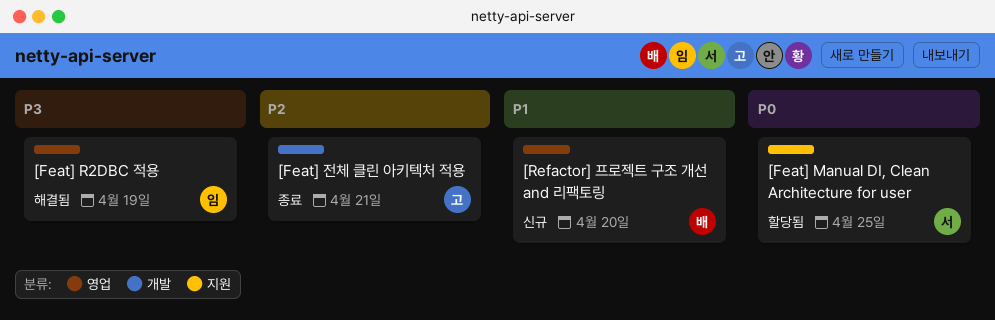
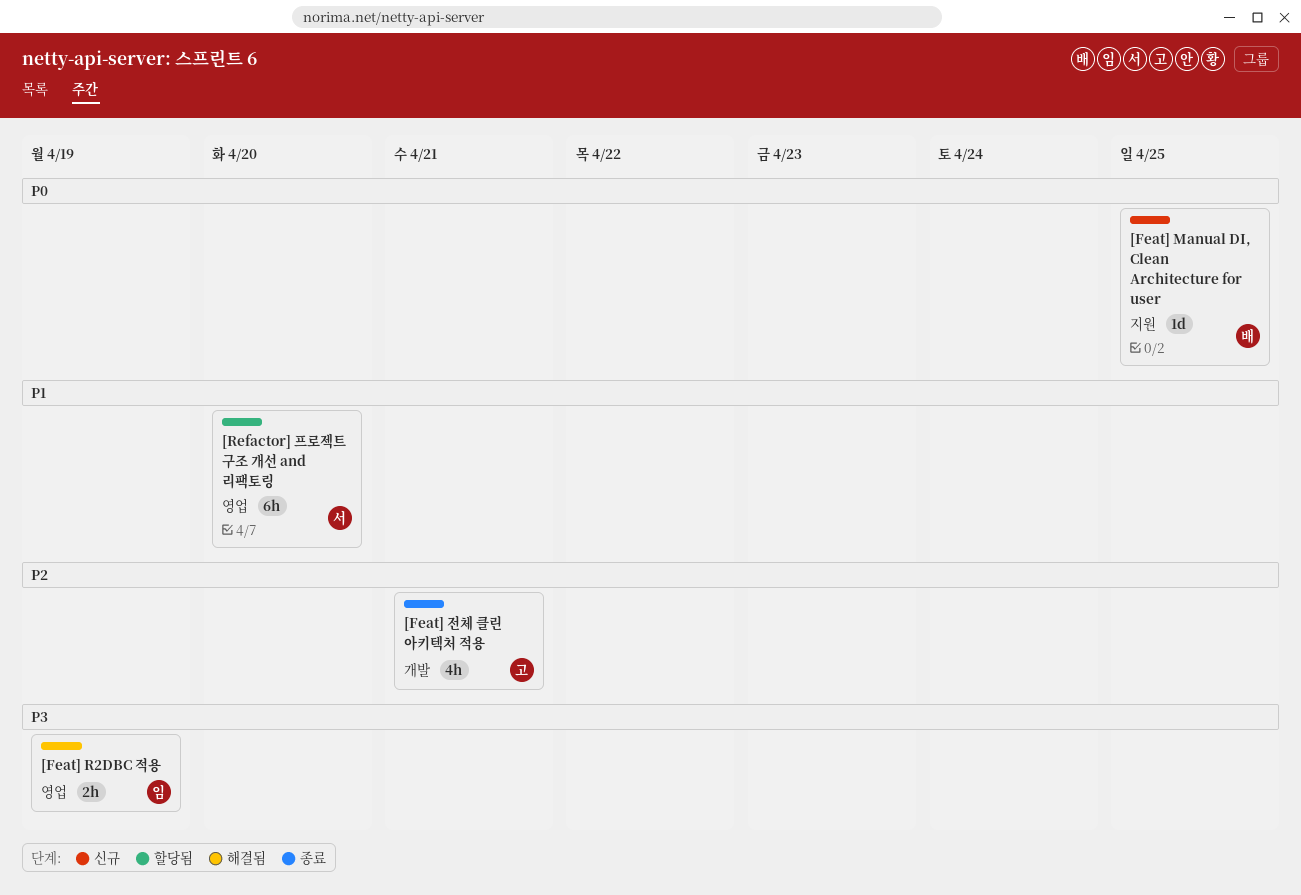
[Feat] Manual DI, Clean Architecture for user, status: 할당됨 -> 신규
[Feat] Manual DI, Clean Architecture for user, owner: 서 -> 배
[Refactor] 프로젝트 구조 개선 and 리팩토링, status: 신규 -> 할당됨
[Refactor] 프로젝트 구조 개선 and 리팩토링, owner: 배 -> 서

